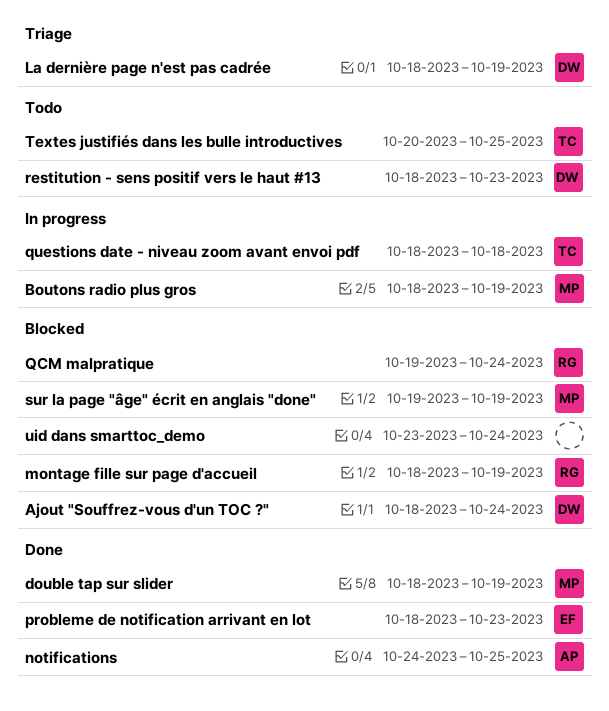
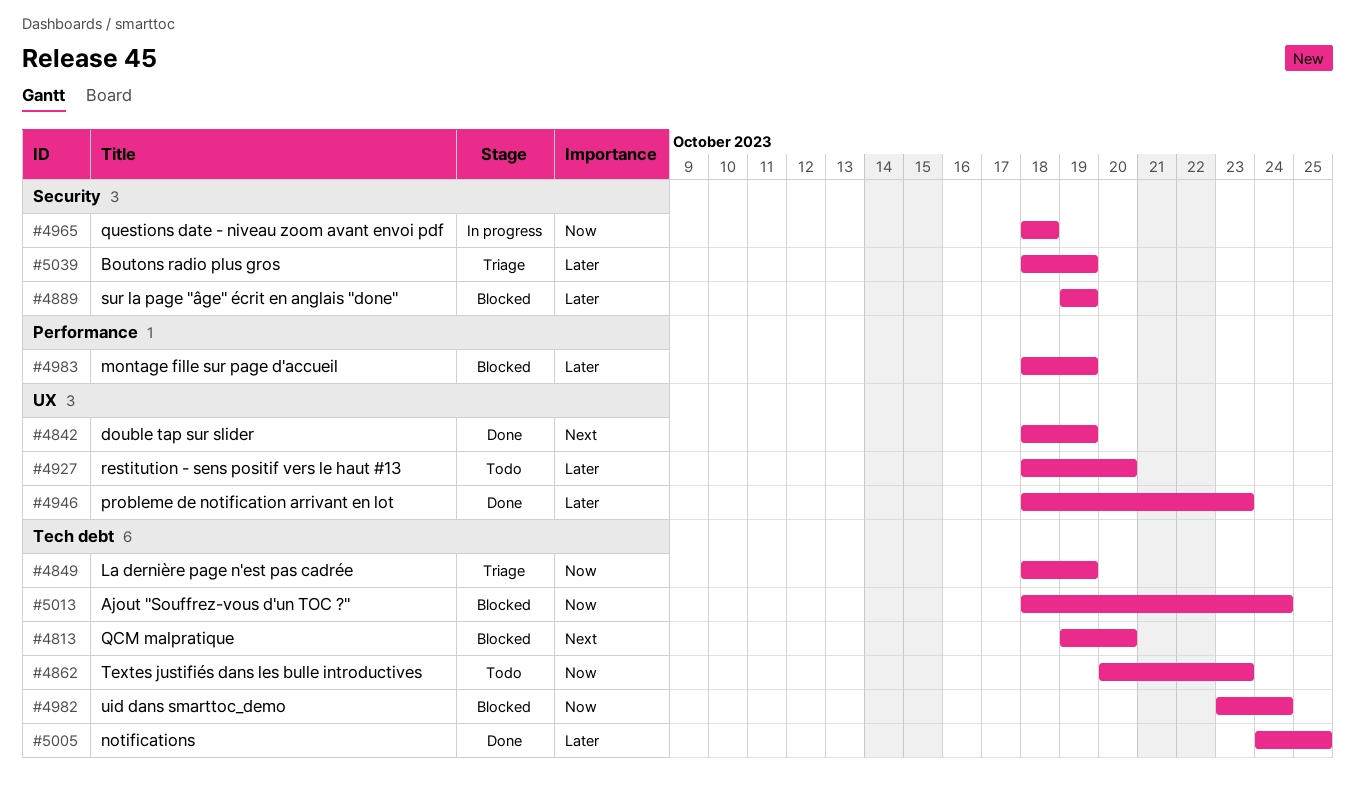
Boutons radio plus gros, status: In progress -> Triage
QCM malpratique, due: Oct 24 -> Oct 20
restitution - sens positif vers le haut #13, due: Oct 23 -> Oct 20
Textes justifiés dans les bulle introductives, due: Oct 25 -> Oct 23

